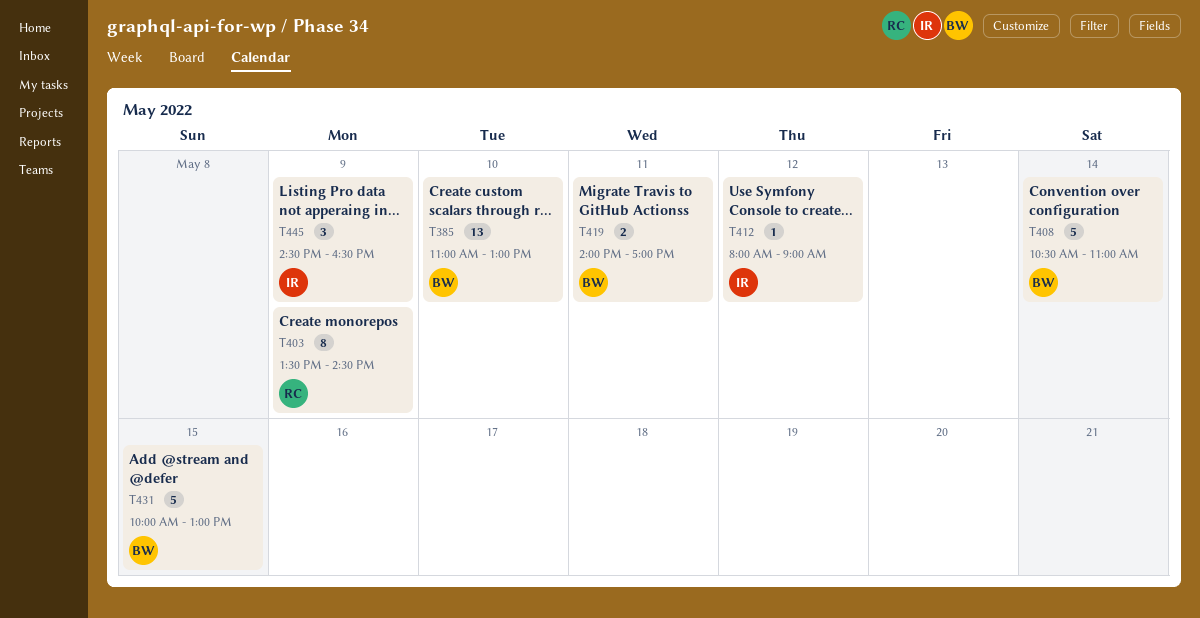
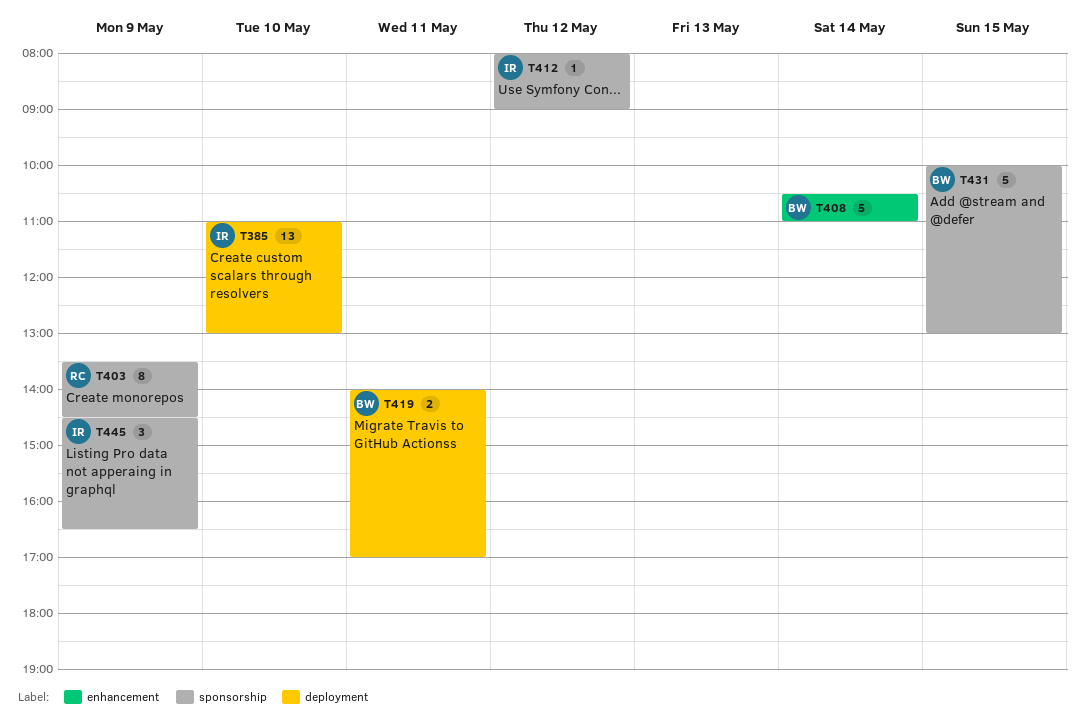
T385, owner: BW -> IR

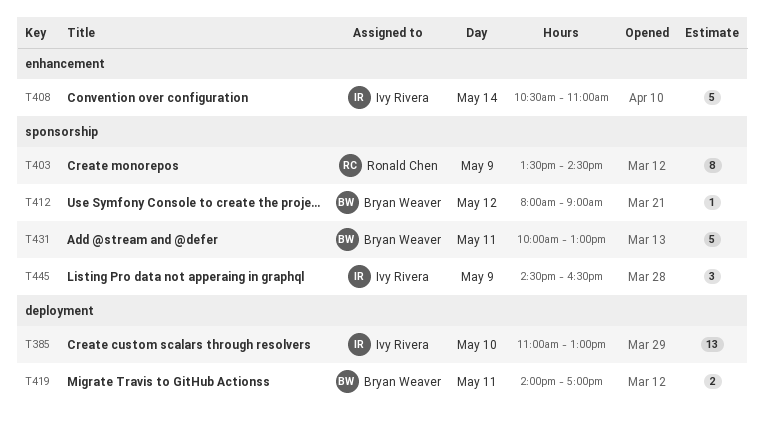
T408, owner: Bryan Weaver -> Ivy Rivera
T412, owner: Ivy Rivera -> Bryan Weaver
T431, day: May 15 -> May 11

